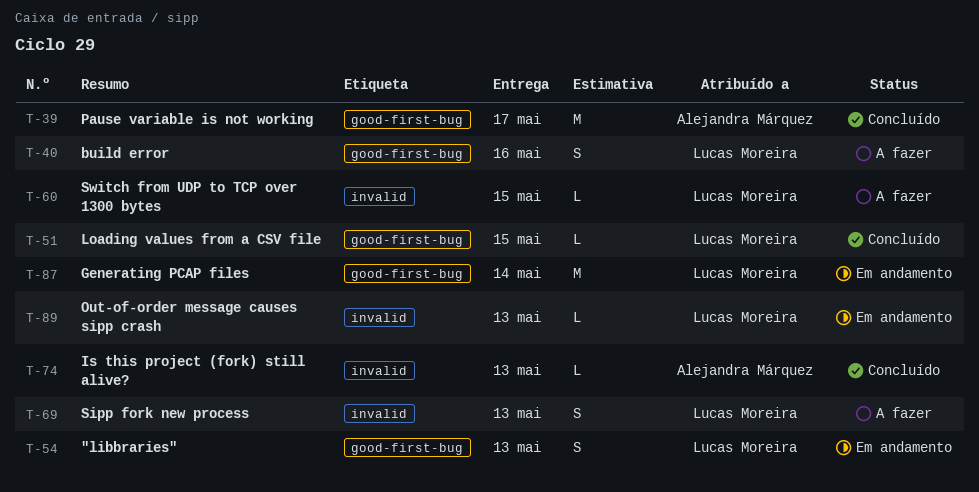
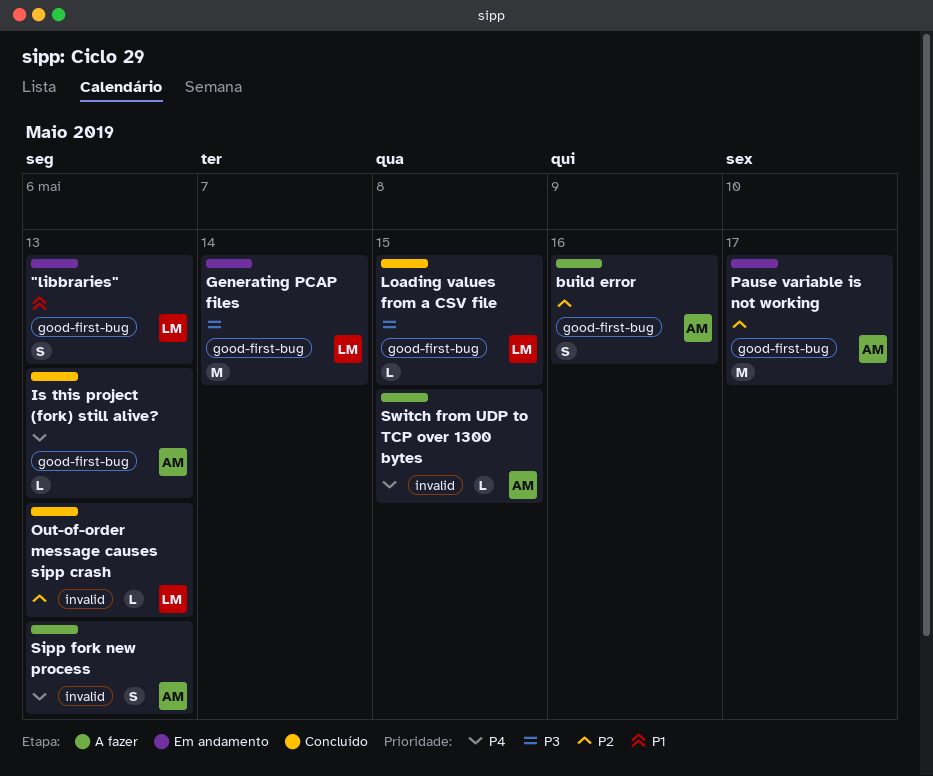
build error, owner: Lucas Moreira -> Alejandra Márquez
Is this project (fork) still alive?, label: invalid -> good-first-bug
Out-of-order message causes sipp crash, status: Em andamento -> Concluído
Pause variable is not working, status: Concluído -> Em andamento
Sipp fork new process, owner: Lucas Moreira -> Alejandra Márquez
Switch from UDP to TCP over 1300 bytes, owner: Lucas Moreira -> Alejandra Márquez

